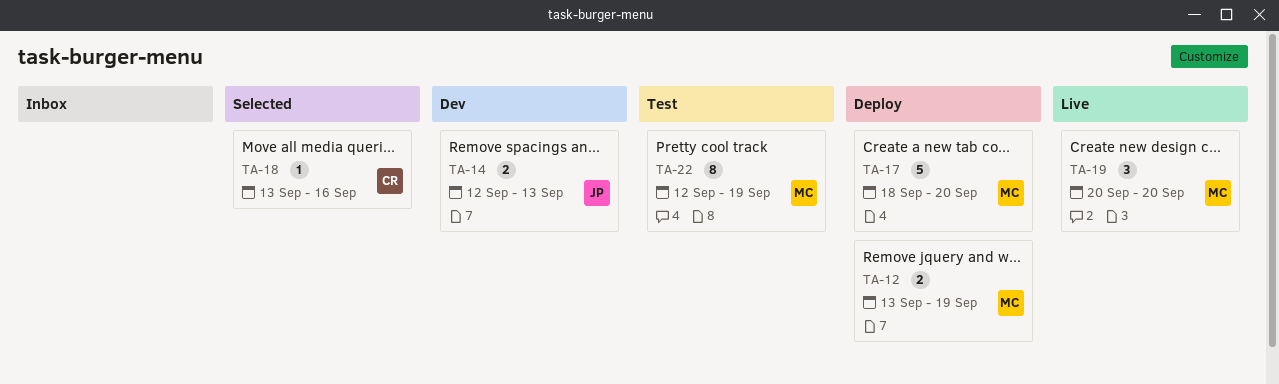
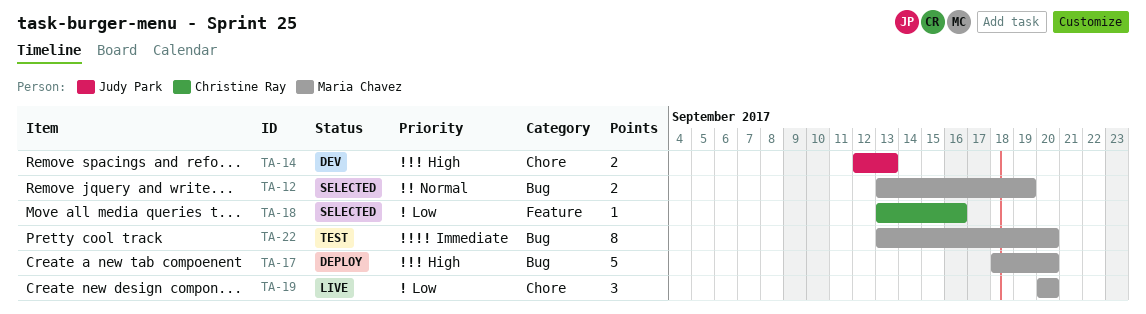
TA-12, status: Deploy -> Selected
TA-22, start: Sep 12 -> Sep 13
TA-22, due: Sep 19 -> Sep 20

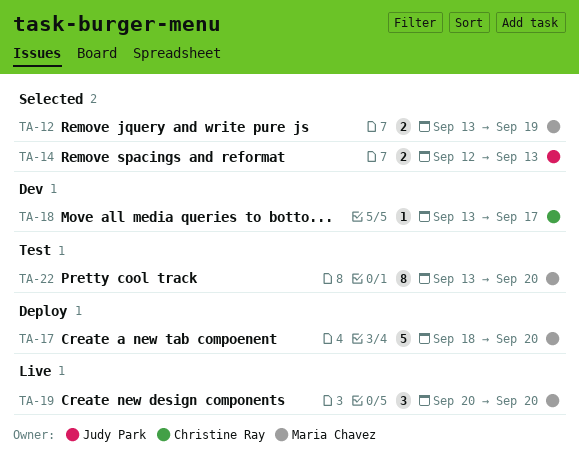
TA-14, status: Dev -> Selected
TA-18, status: Selected -> Dev
TA-18, due: Sep 16 -> Sep 17

